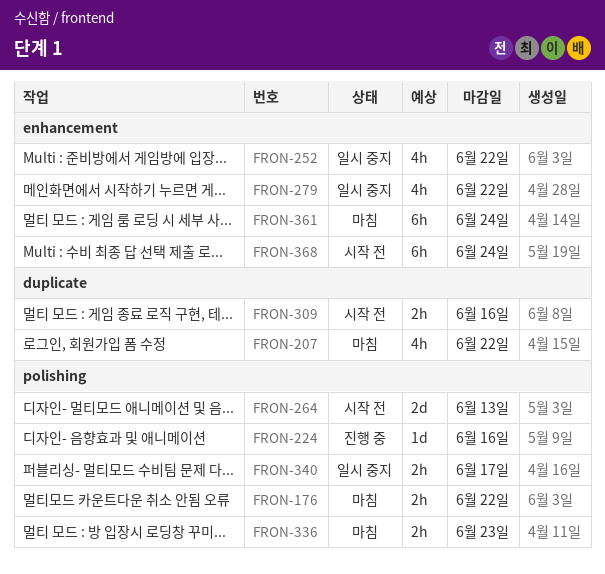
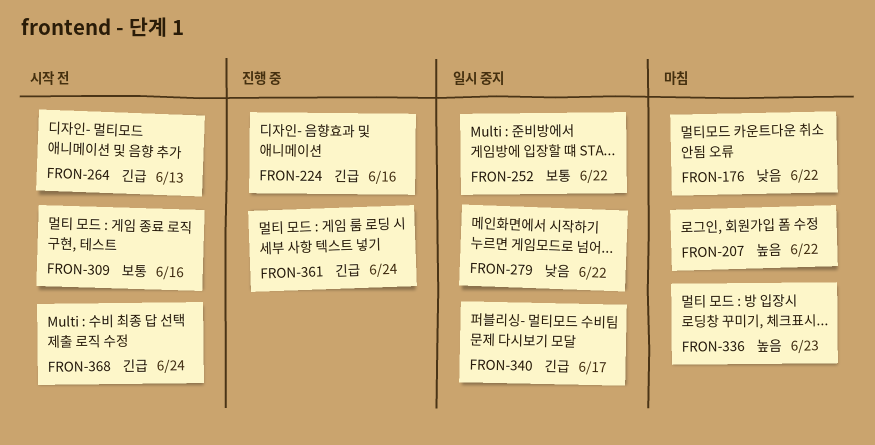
FRON-361, status: 마침 -> 진행 중

